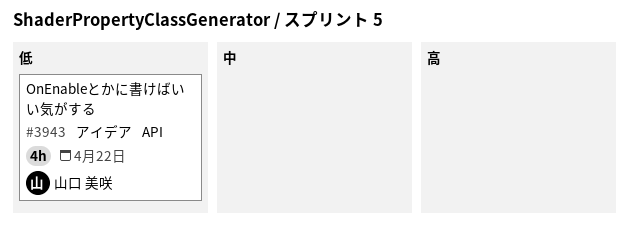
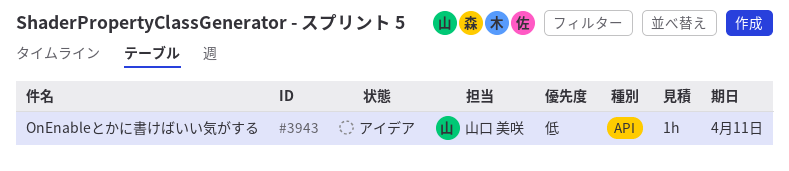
#3943, estimate: 4h -> 1h
#3943, due: Apr 22 -> Apr 11

